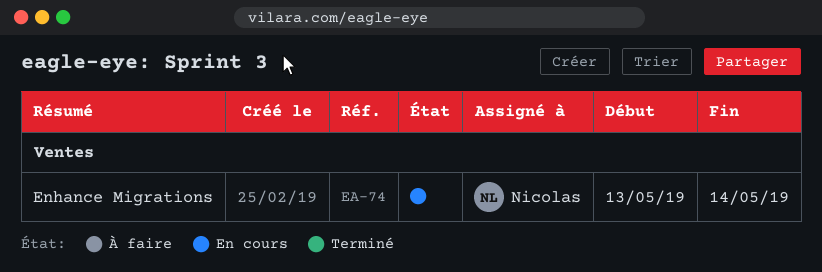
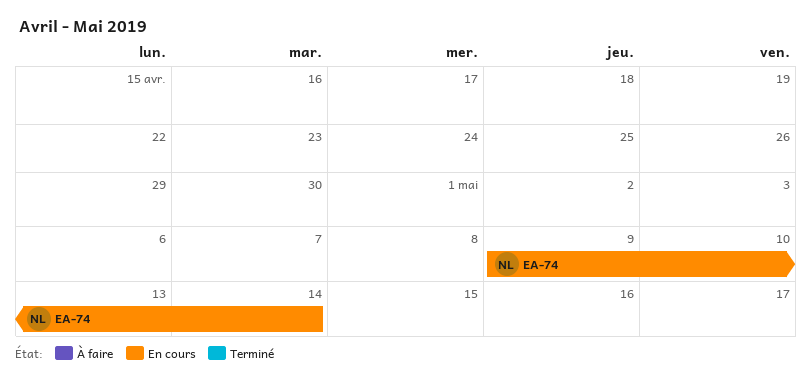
EA-74, start: May 13 -> May 9

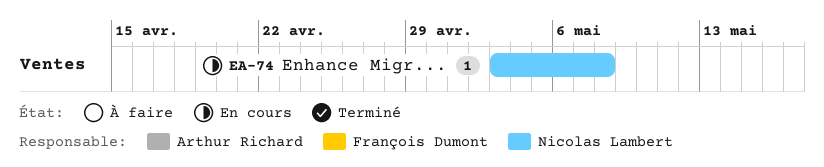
EA-74, start: May 9 -> May 3
EA-74, due: May 14 -> May 8

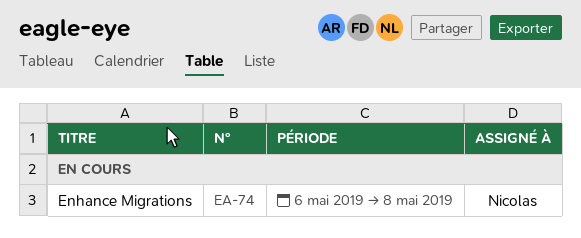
EA-74, start: May 3 -> May 6

